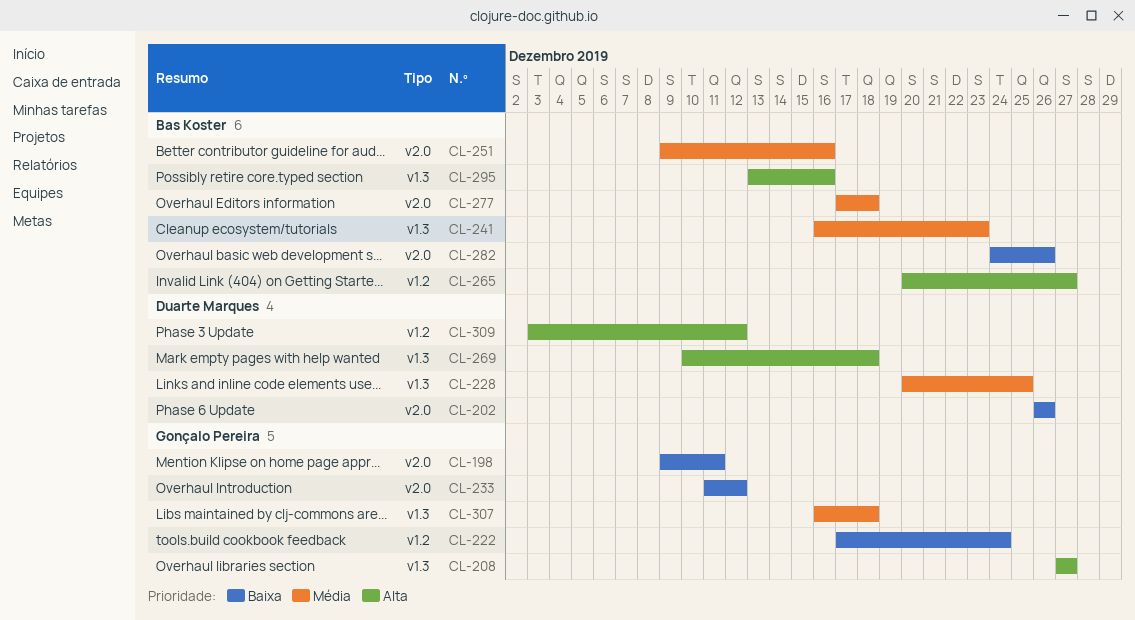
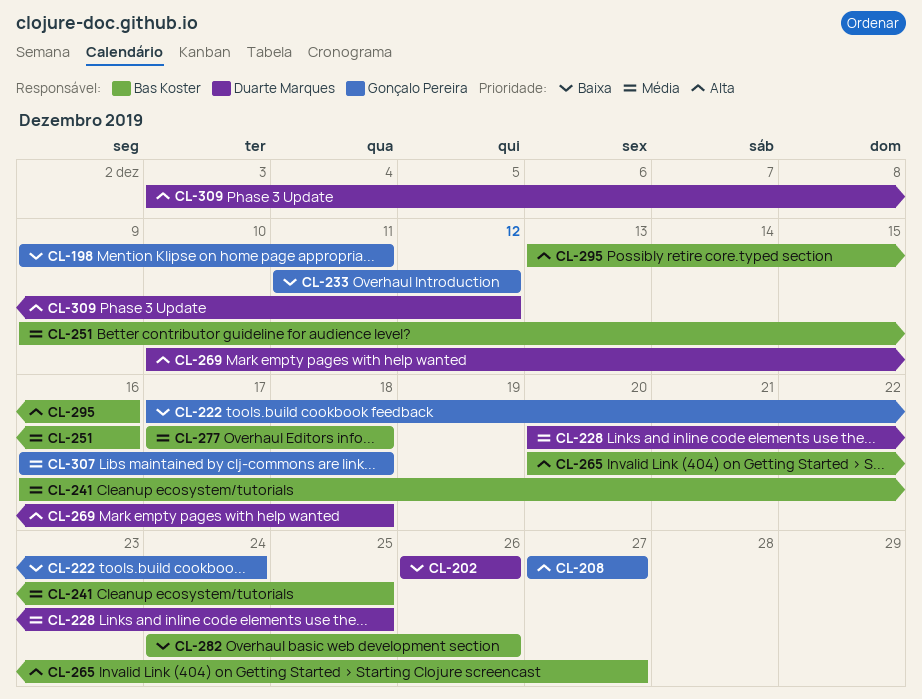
CL-241, due: Dec 23 -> Dec 25

